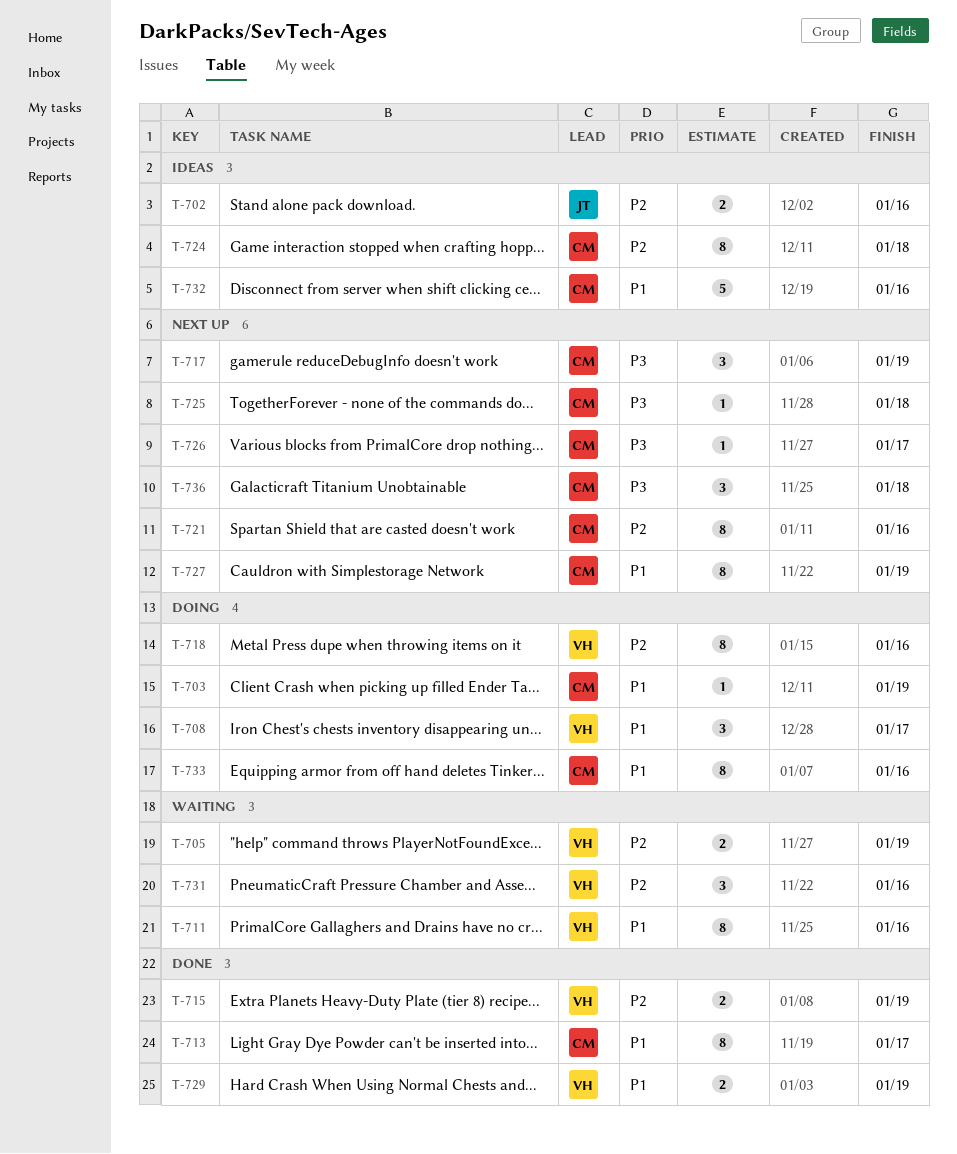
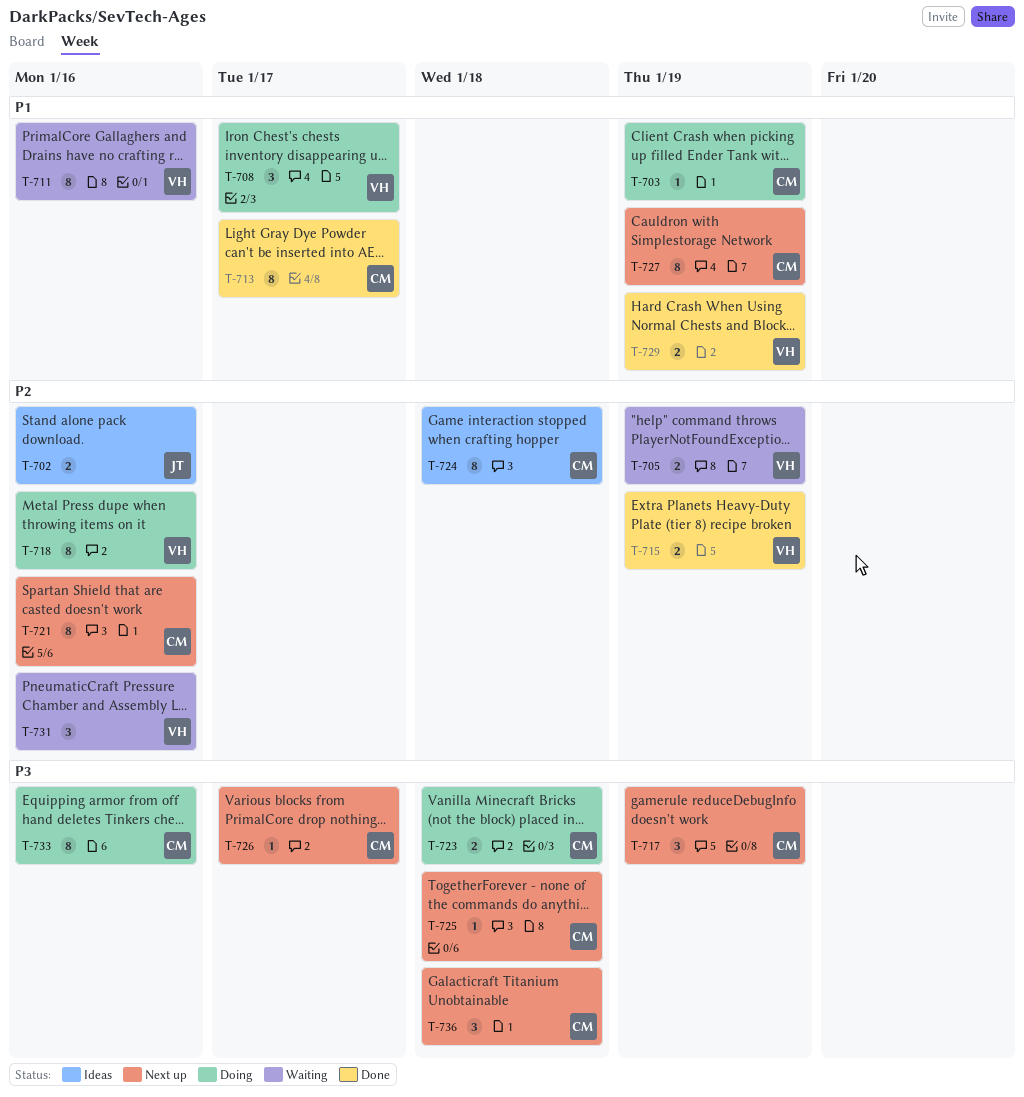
T-723: none -> present
T-732: present -> none
T-733, priority: P1 -> P3

